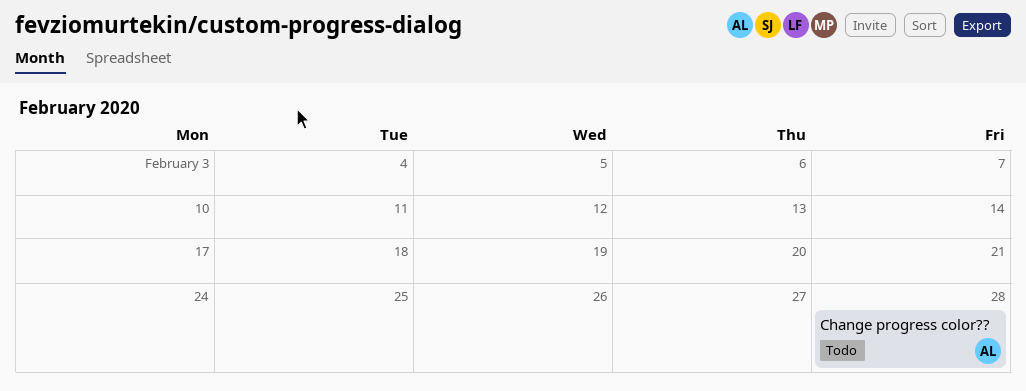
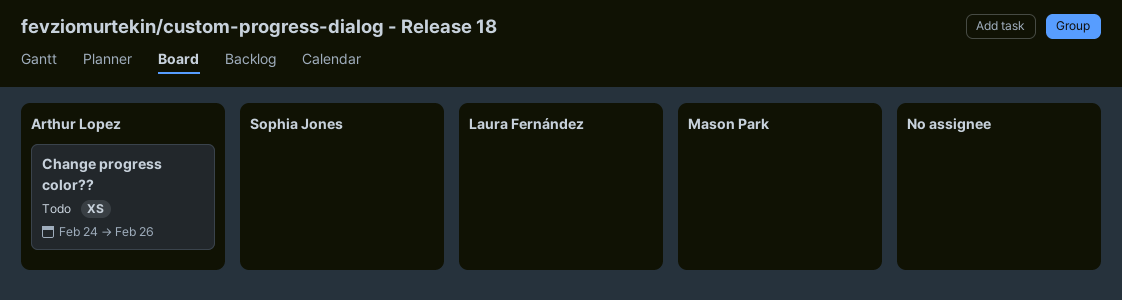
Change progress color??, due: Feb 28 -> Feb 26

